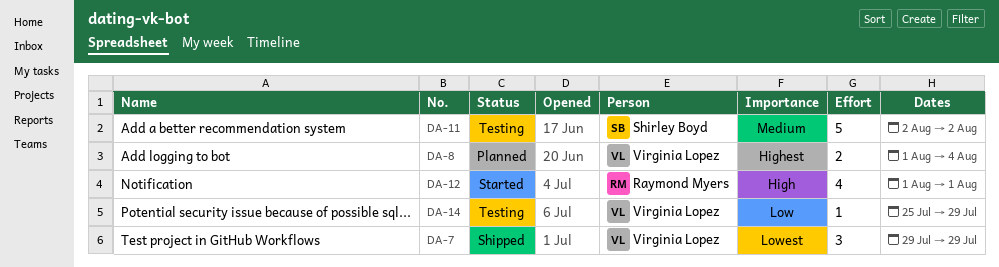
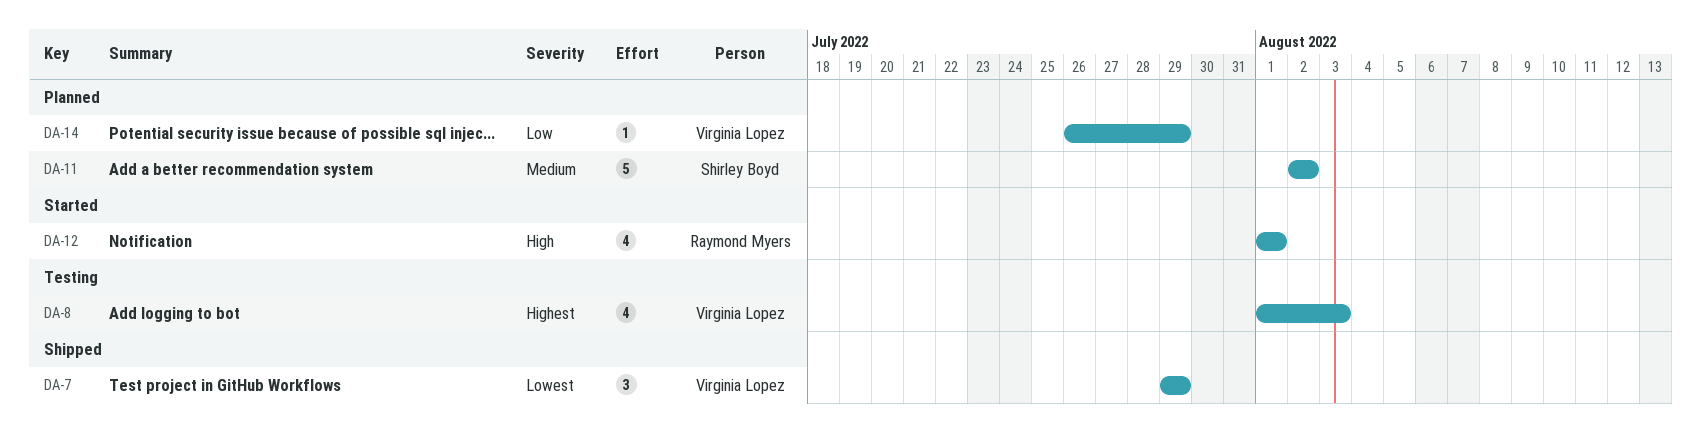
DA-8, status: Planned -> Testing
DA-8, estimate: 2 -> 4
DA-8, due: Aug 4 -> Aug 3
DA-11, status: Testing -> Planned
DA-14, status: Testing -> Planned
DA-14, start: Jul 25 -> Jul 26

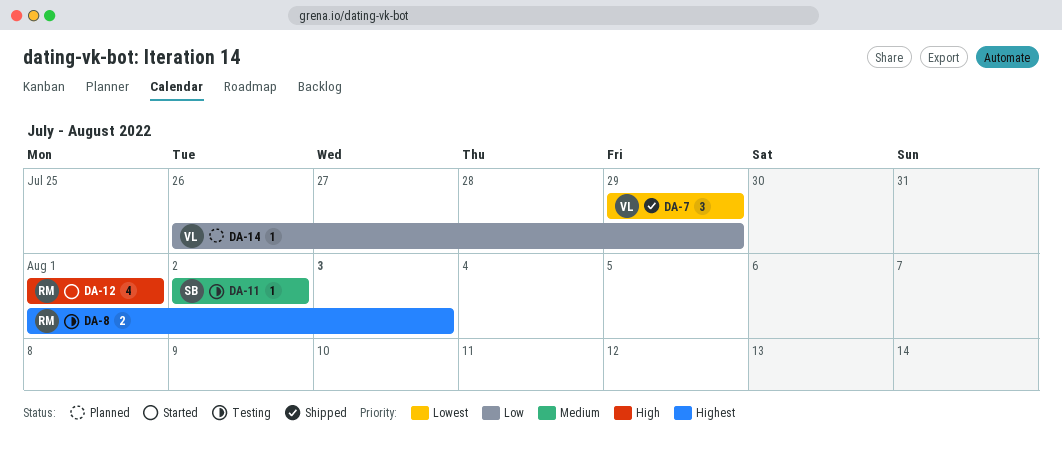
DA-8, owner: Virginia Lopez -> Raymond Myers
DA-8, estimate: 4 -> 2
DA-11, status: Planned -> Testing
DA-11, estimate: 5 -> 1

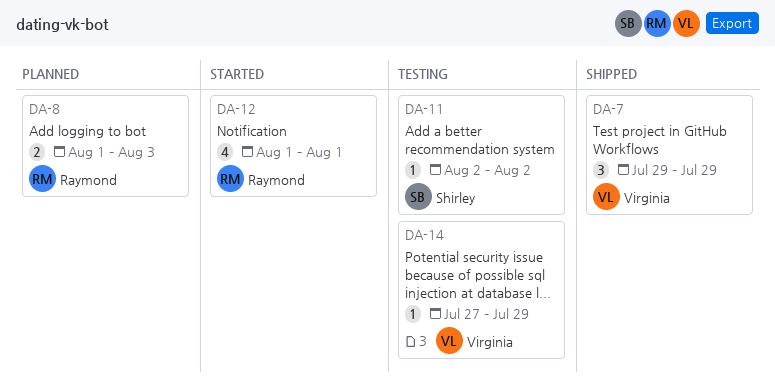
DA-8, status: Testing -> Planned
DA-14, status: Planned -> Testing
DA-14, start: Jul 26 -> Jul 27

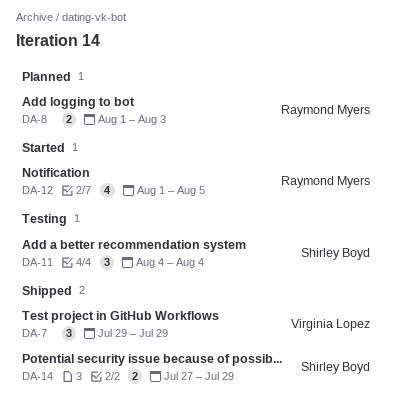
DA-11, estimate: 1 -> 3
DA-11, start: Aug 2 -> Aug 4
DA-11, due: Aug 2 -> Aug 4
DA-12, due: Aug 1 -> Aug 5
DA-14, status: Testing -> Shipped
DA-14, owner: Virginia Lopez -> Shirley Boyd
DA-14, estimate: 1 -> 2

